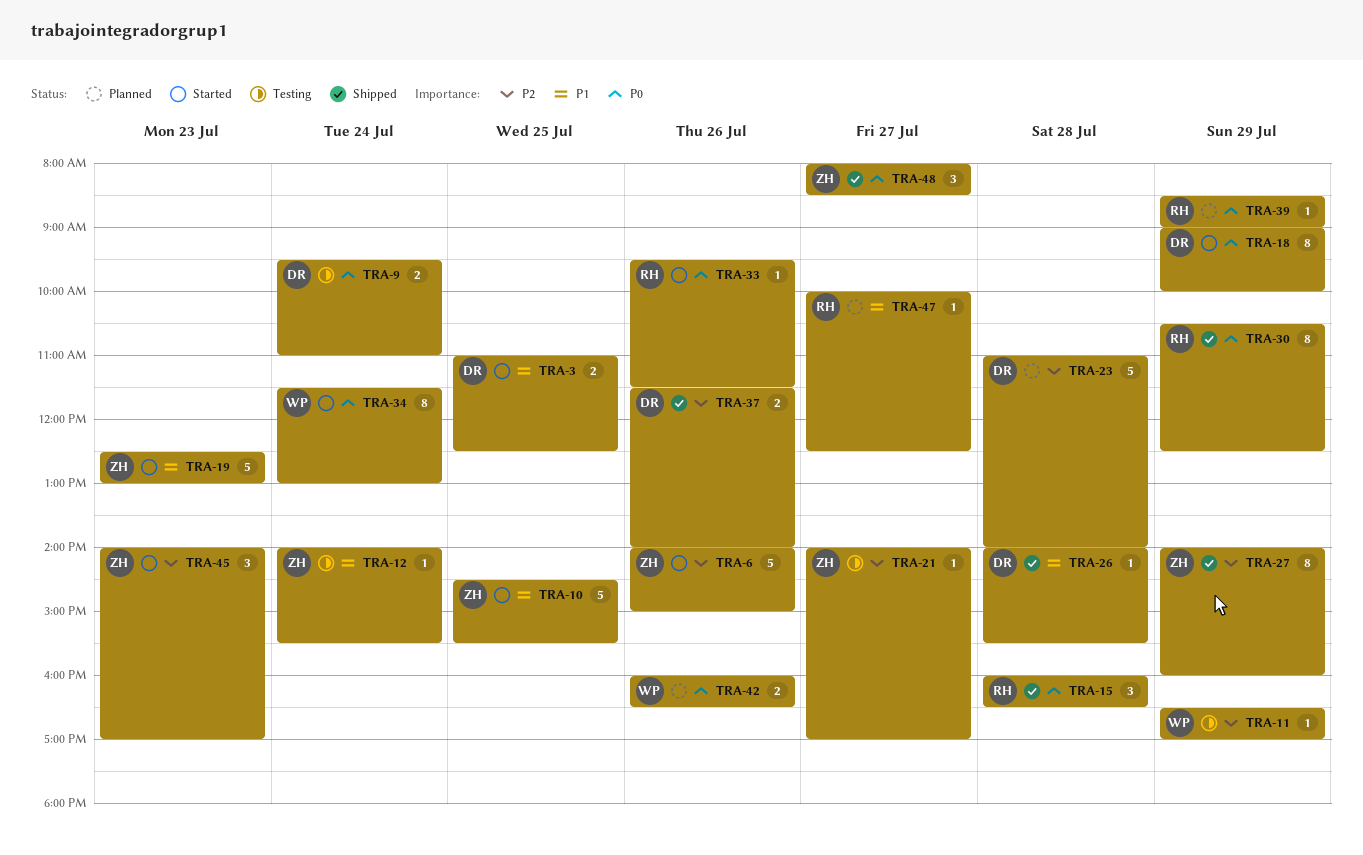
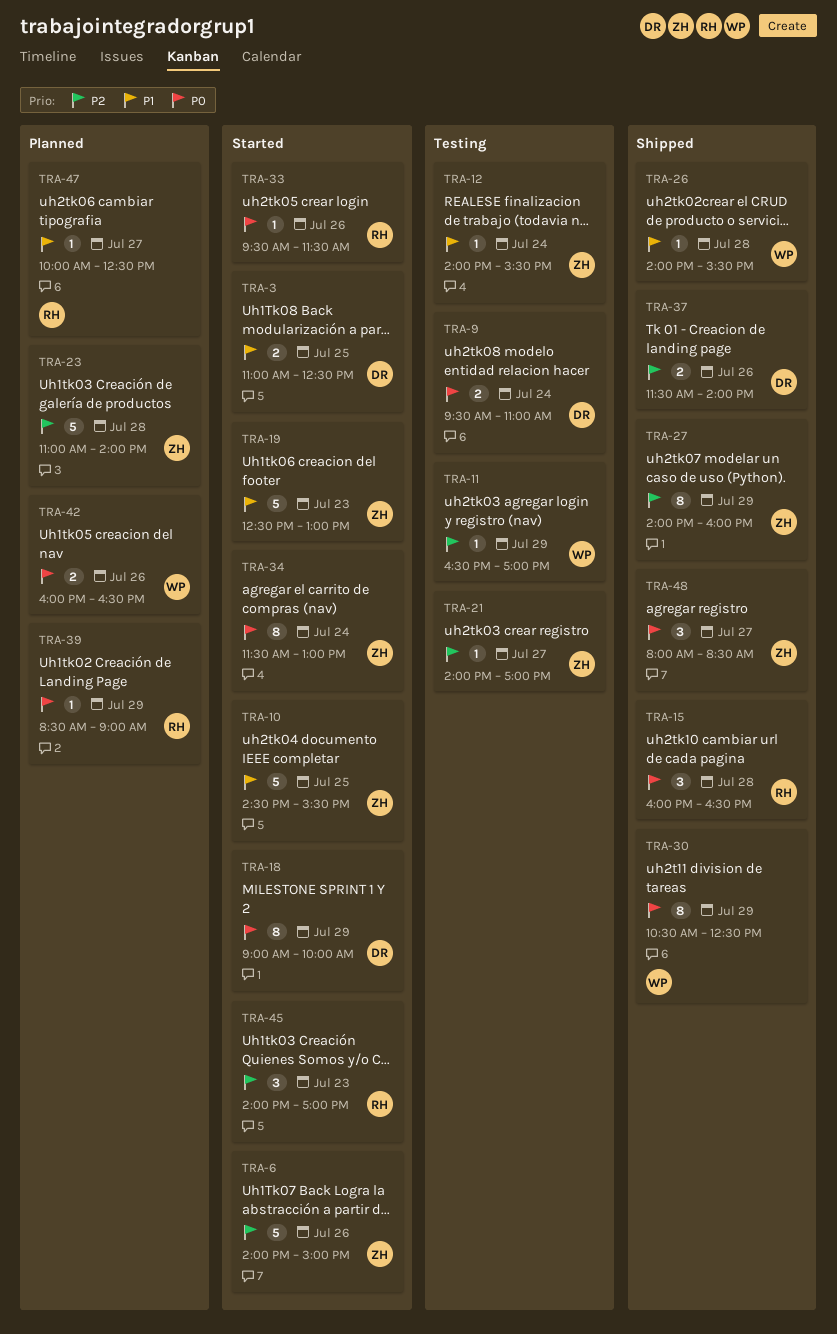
TRA-23, owner: DR -> ZH
TRA-26, owner: DR -> WP
TRA-30, owner: RH -> WP
TRA-34, owner: WP -> ZH
TRA-45, owner: ZH -> RH

